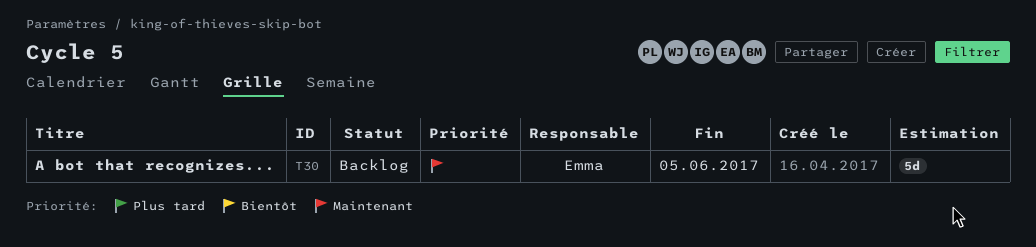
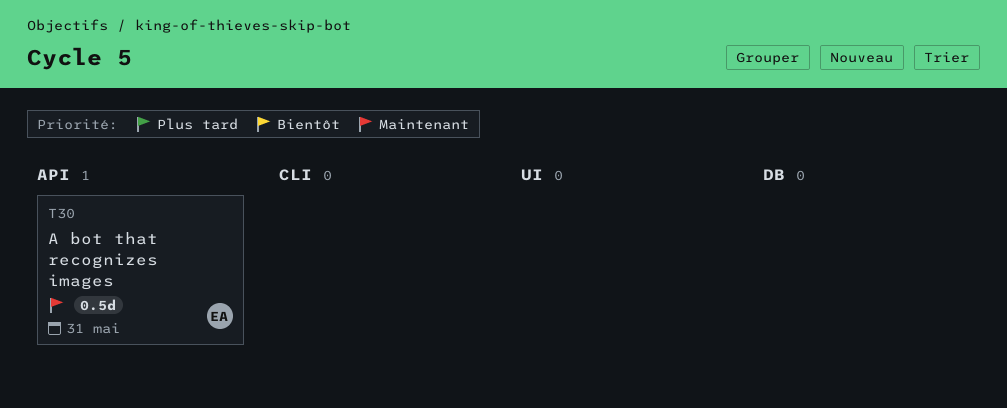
T30, estimate: 5d -> 0.5d
T30, due: Jun 5 -> May 31

